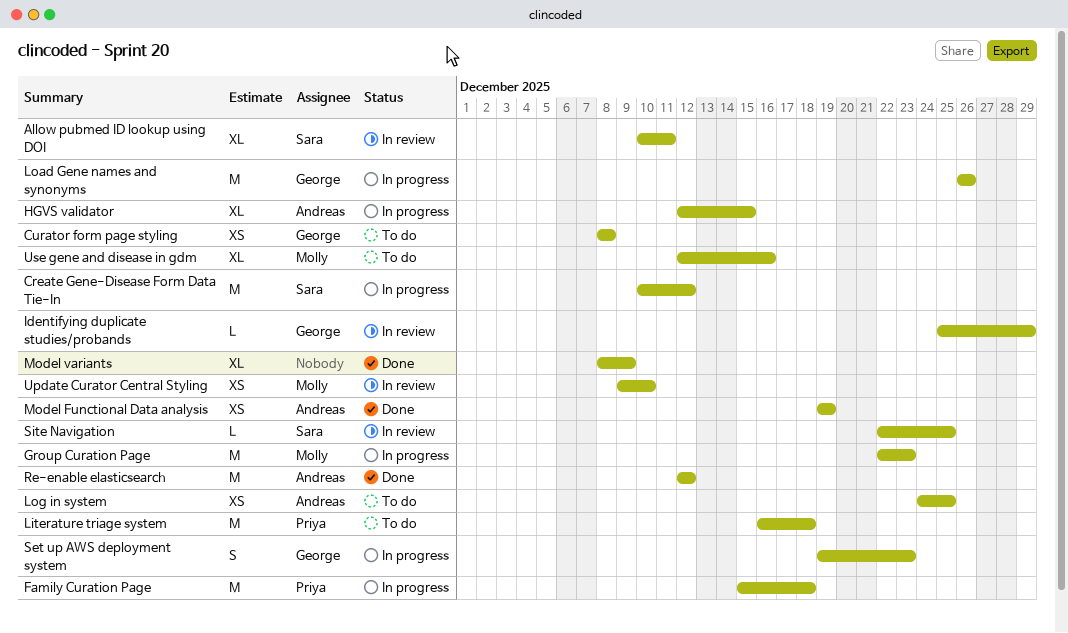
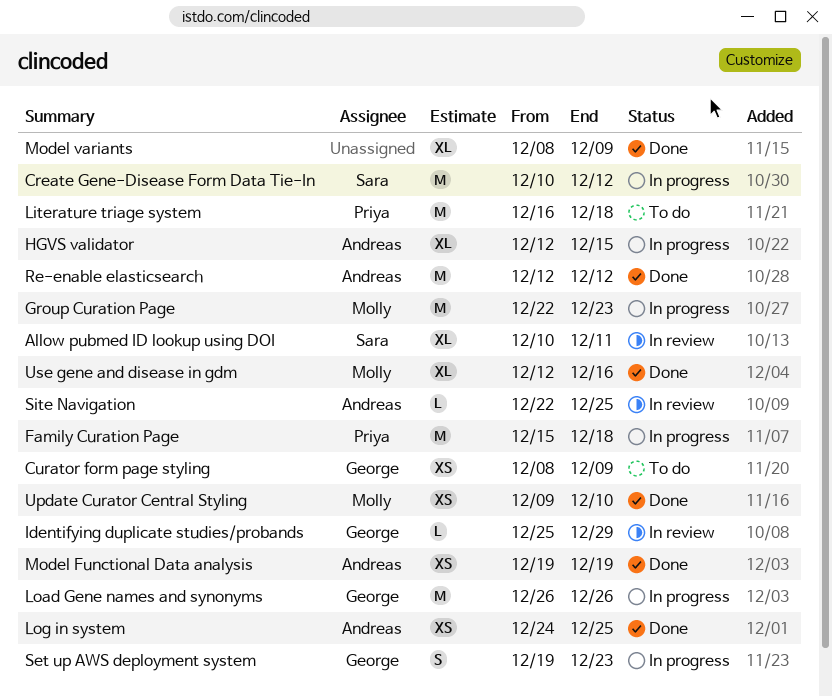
Curator form page styling, due: Dec 8 -> Dec 9
Log in system, status: To do -> Done
Site Navigation, owner: Sara -> Andreas
Update Curator Central Styling, status: In review -> Done
Use gene and disease in gdm, status: To do -> Done

